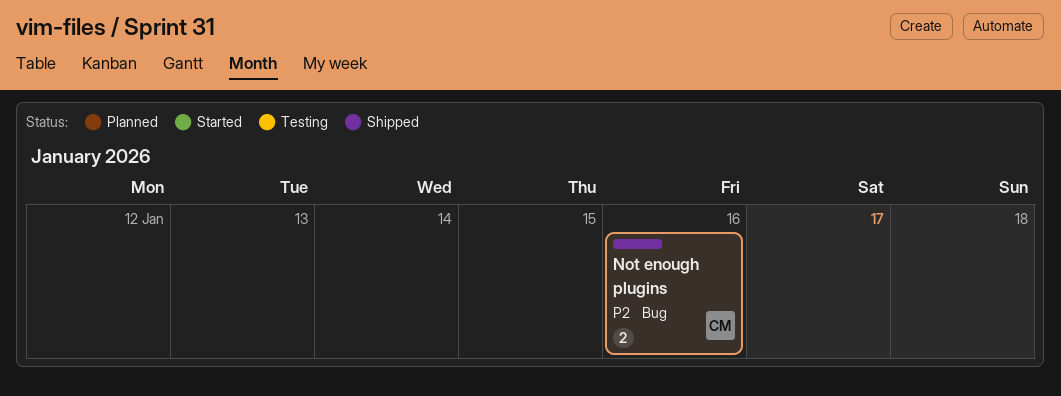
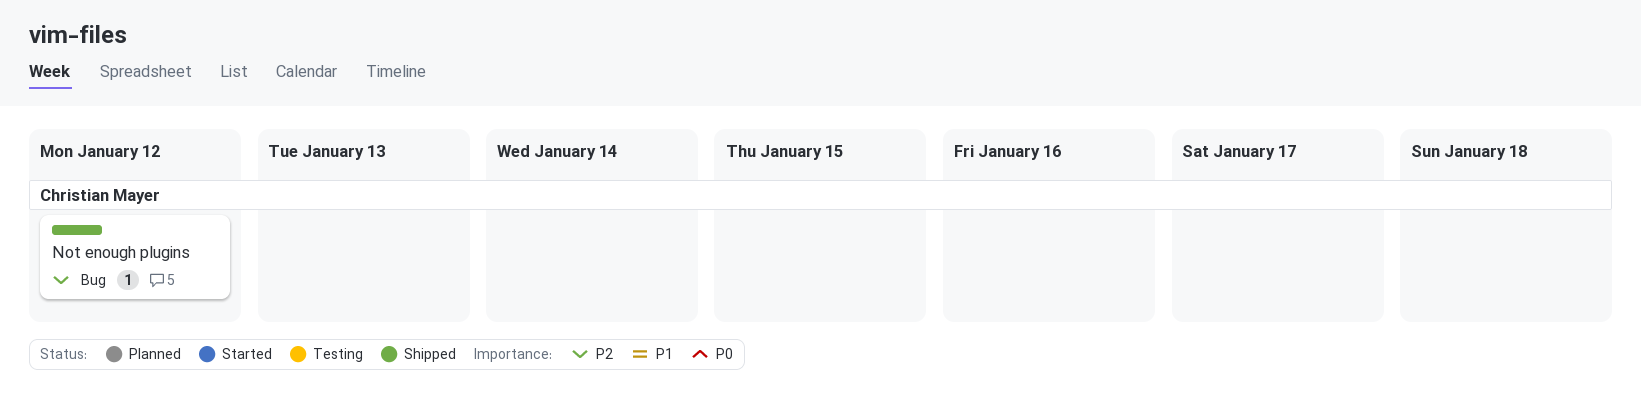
Not enough plugins, estimate: 2 -> 1
Not enough plugins, due: Jan 16 -> Jan 12

